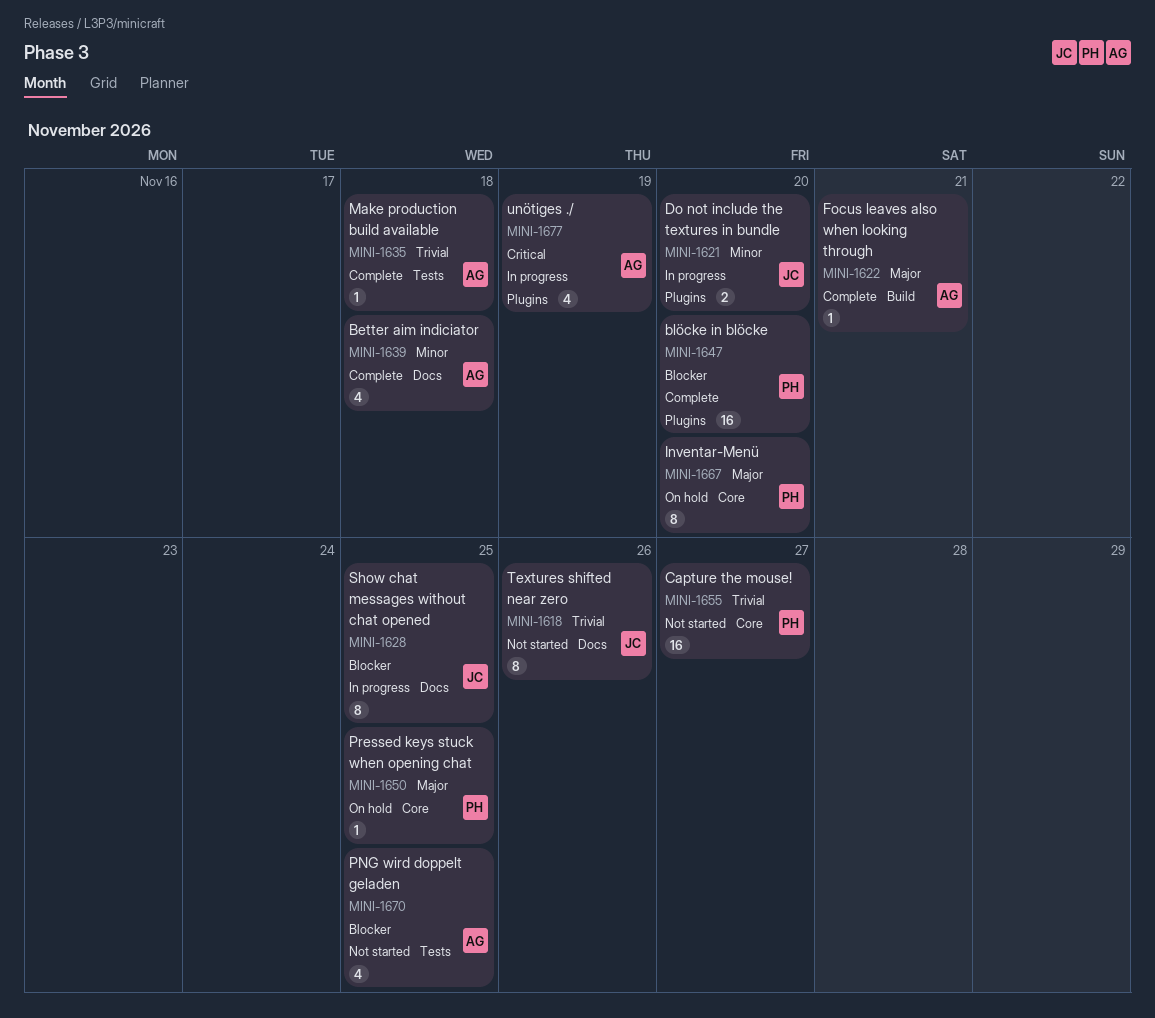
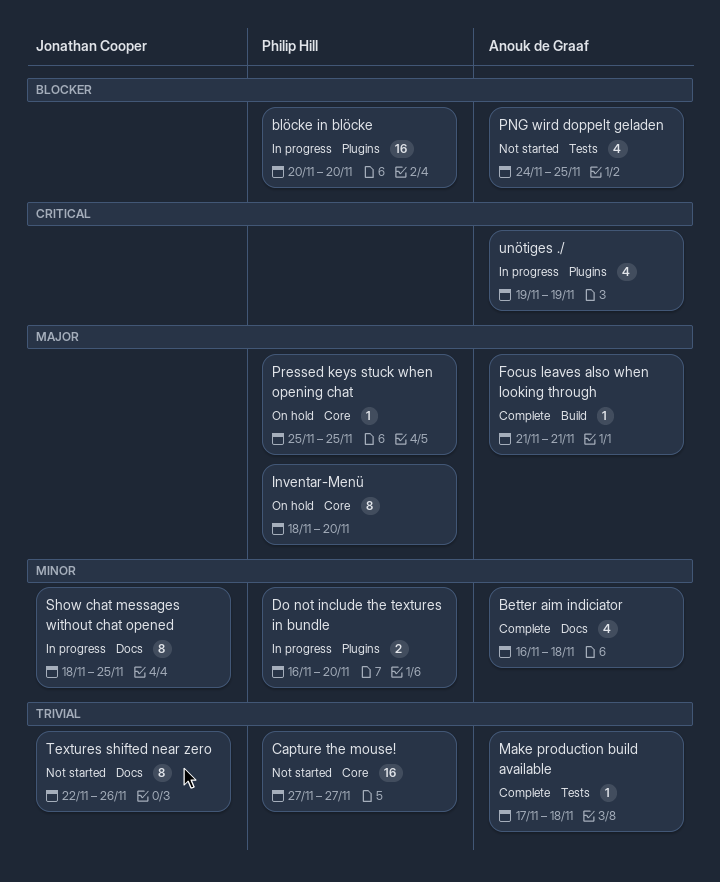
blöcke in blöcke, status: Complete -> In progress
Do not include the textures in bundle, owner: Jonathan Cooper -> Philip Hill
Show chat messages without chat opened, priority: Blocker -> Minor

